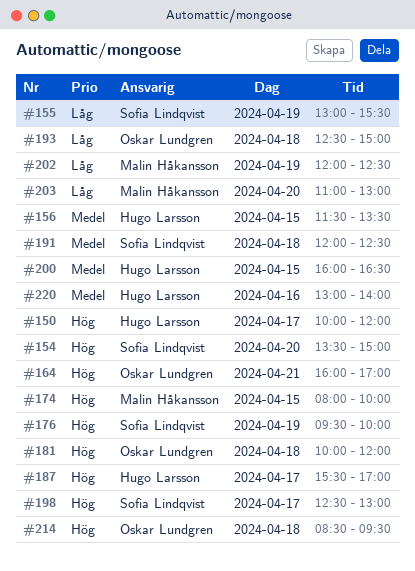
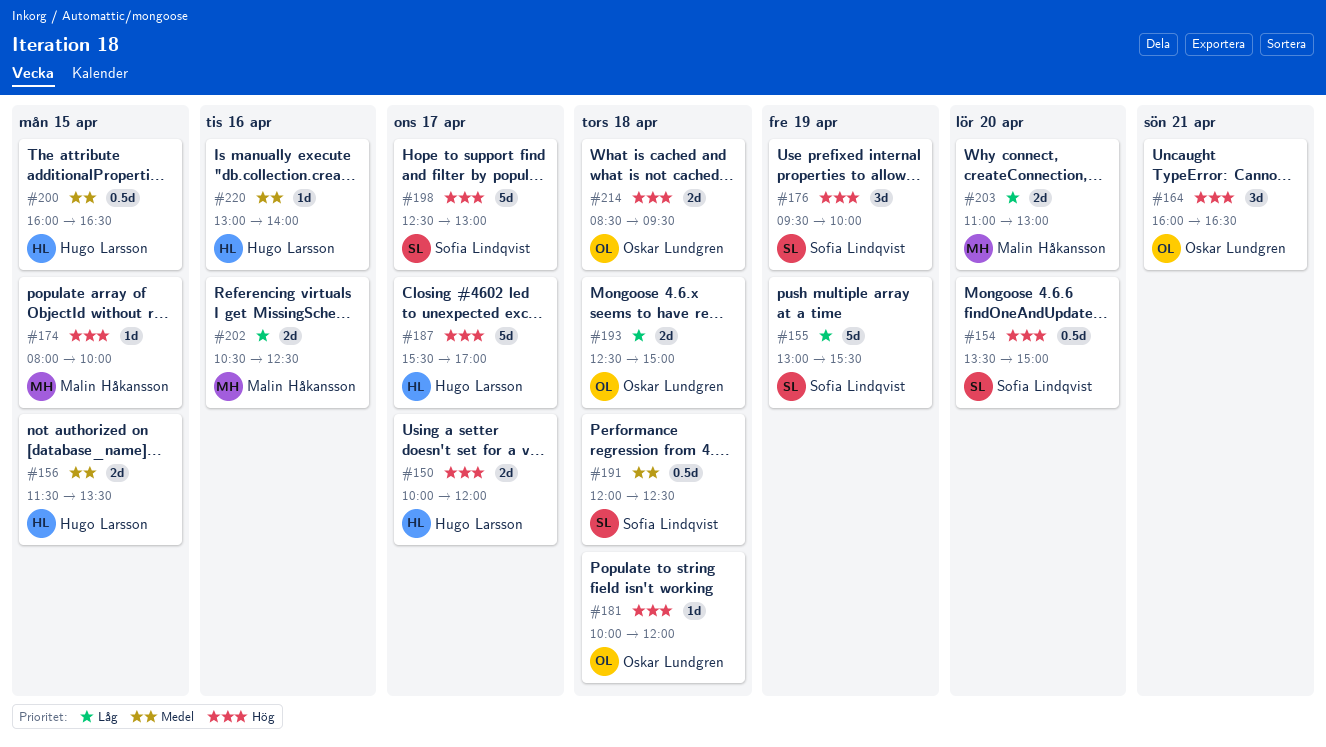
#164, ends: 17:00 -> 16:30
#202, day: Apr 19 -> Apr 16
#202, begins: 12:00 -> 10:30

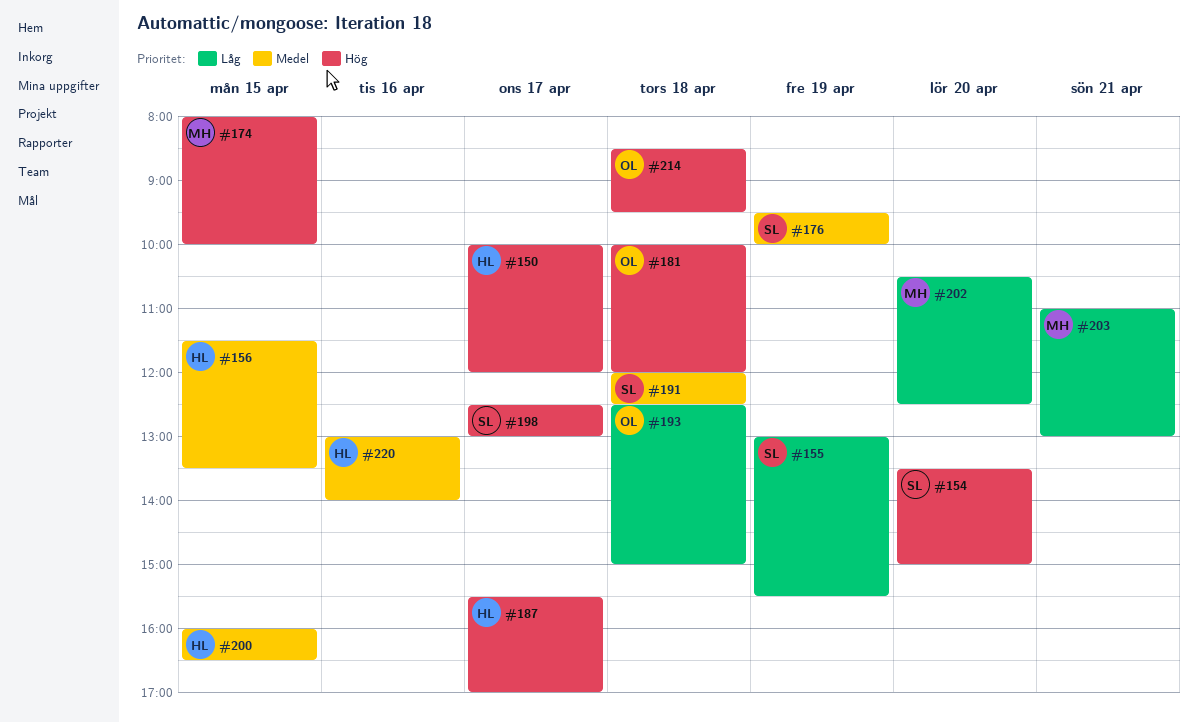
#164: present -> none
#176, priority: Hög -> Medel
#202, day: Apr 16 -> Apr 20
#203, day: Apr 20 -> Apr 21

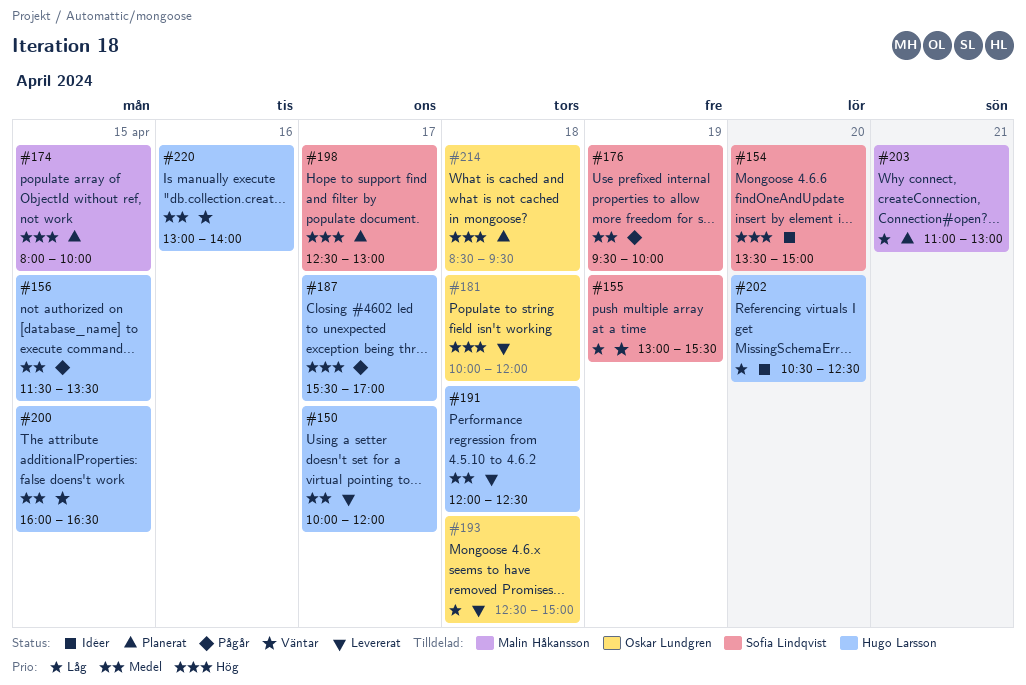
#150, priority: Hög -> Medel
#191, owner: Sofia Lindqvist -> Hugo Larsson
#202, owner: Malin Håkansson -> Hugo Larsson

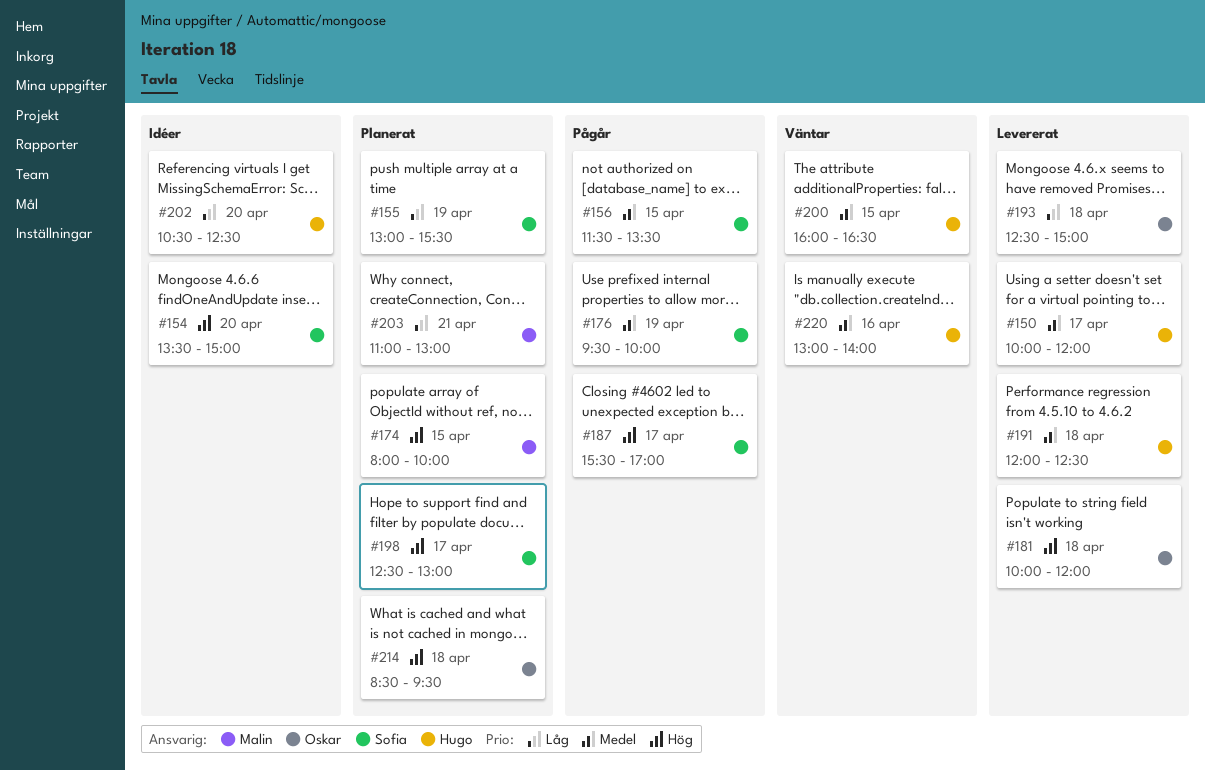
#155, status: Väntar -> Planerat
#156, owner: Hugo Larsson -> Sofia Lindqvist
#187, owner: Hugo Larsson -> Sofia Lindqvist

